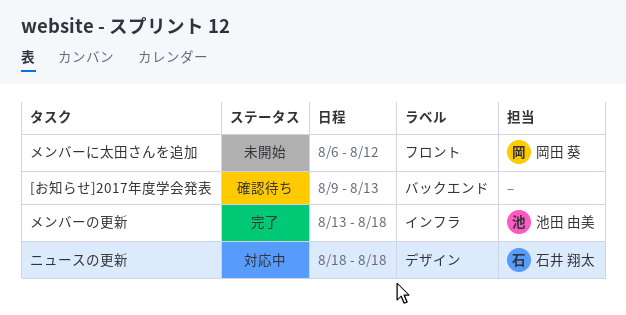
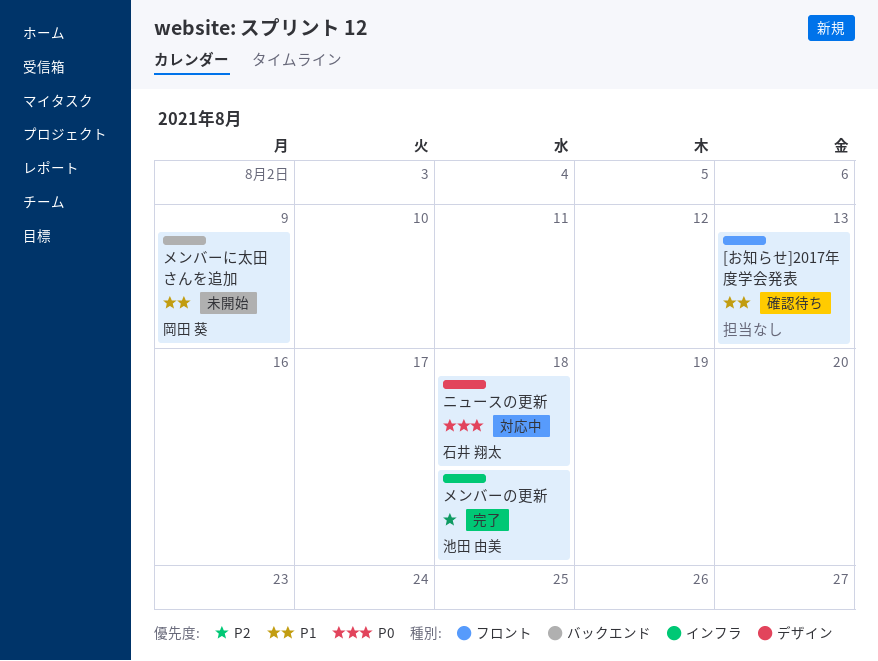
[お知らせ]2017年度学会発表, label: バックエンド -> フロント
メンバーに太田さんを追加, label: フロント -> バックエンド
メンバーに太田さんを追加, due: Aug 12 -> Aug 9

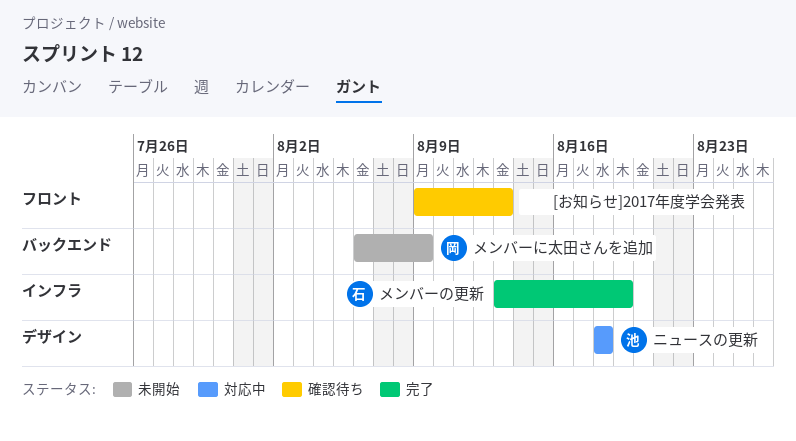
ニュースの更新, owner: 石井 翔太 -> 池田 由美
メンバーの更新, owner: 池田 由美 -> 石井 翔太
メンバーの更新, due: Aug 18 -> Aug 19

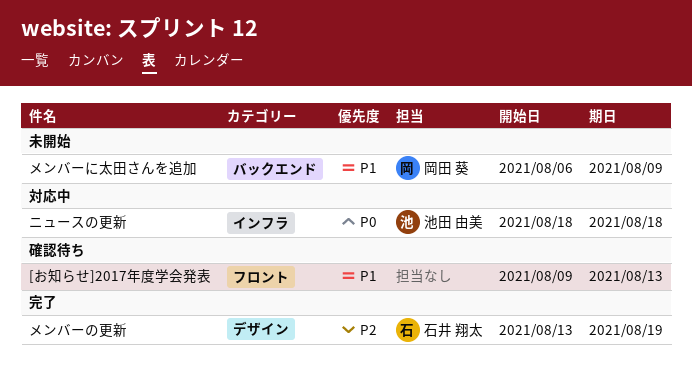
ニュースの更新, label: デザイン -> インフラ
メンバーの更新, label: インフラ -> デザイン

